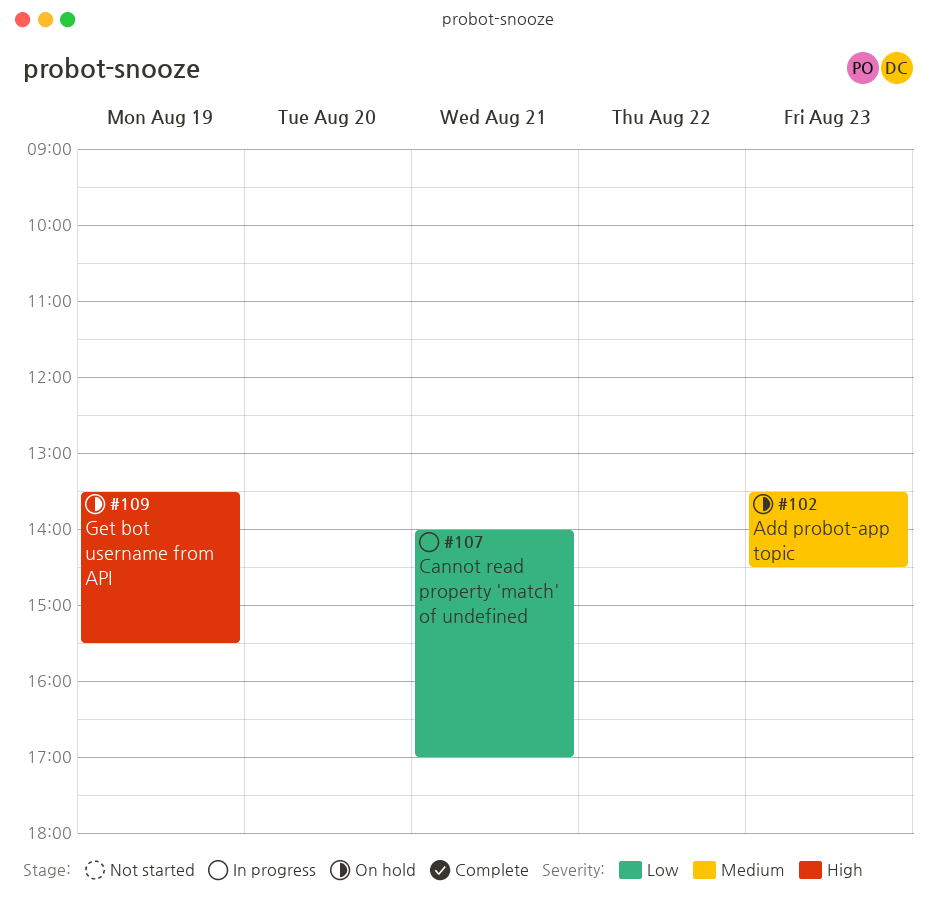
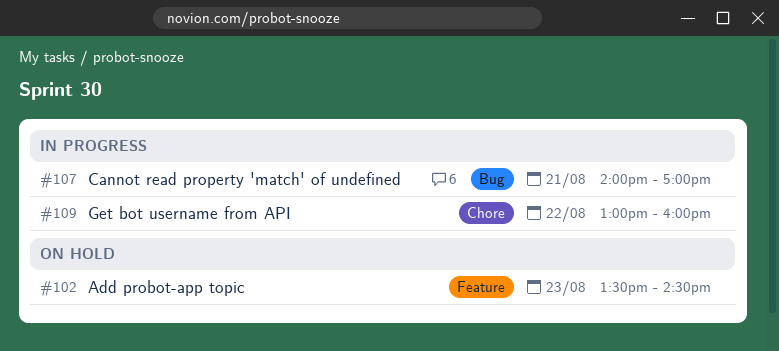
#109, status: On hold -> In progress
#109, day: Aug 19 -> Aug 22
#109, begins: 13:30 -> 13:00
#109, ends: 15:30 -> 16:00

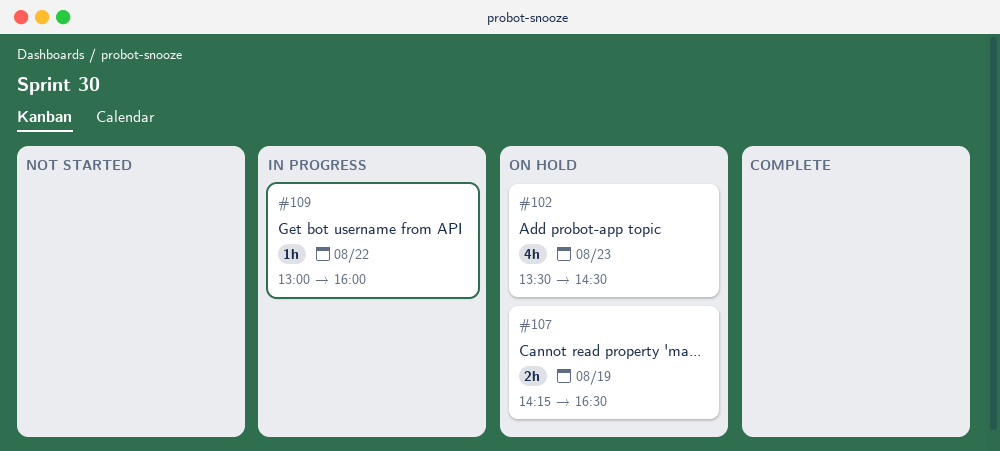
#107, status: In progress -> On hold
#107, day: Aug 21 -> Aug 19
#107, begins: 14:00 -> 14:15
#107, ends: 17:00 -> 16:30

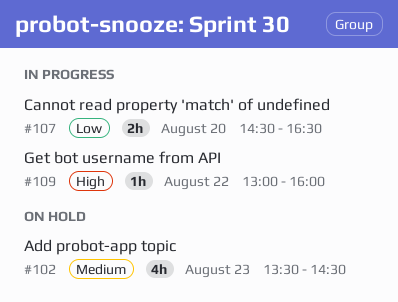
#107, status: On hold -> In progress
#107, day: Aug 19 -> Aug 20
#107, begins: 14:15 -> 14:30

